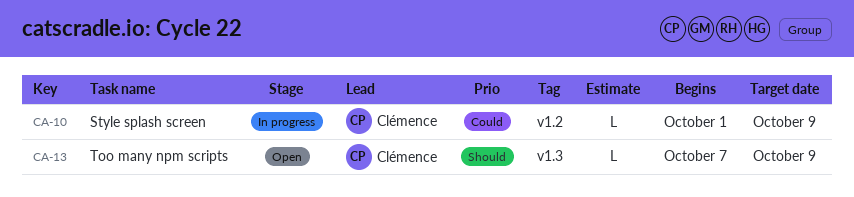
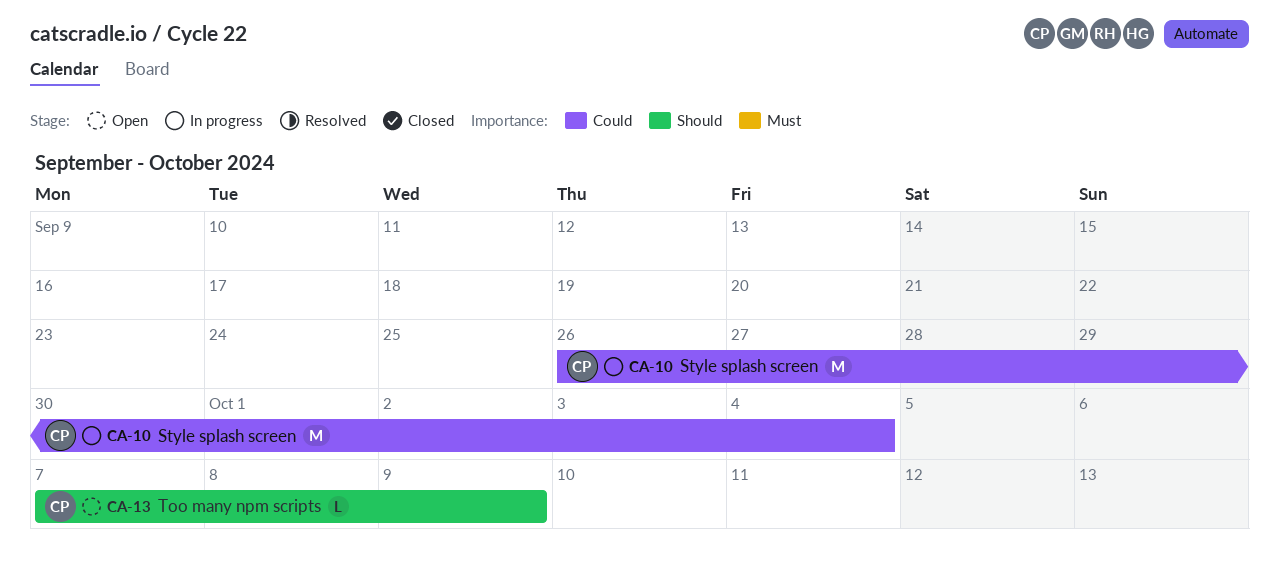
CA-10, estimate: L -> M
CA-10, start: Oct 1 -> Sep 26
CA-10, due: Oct 9 -> Oct 4

